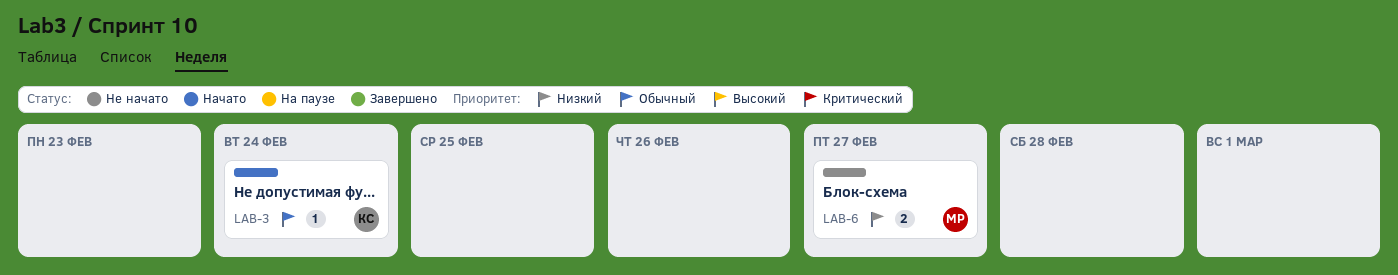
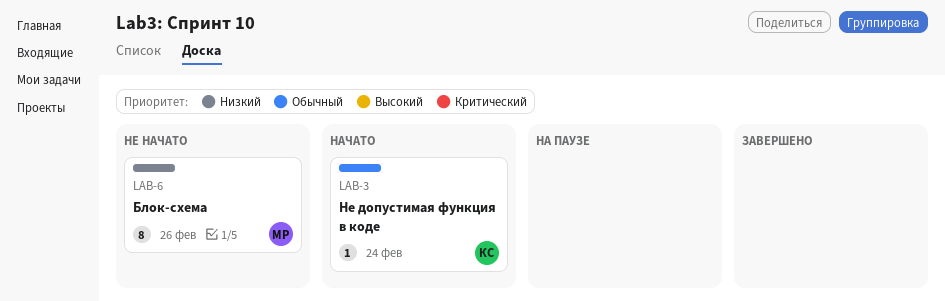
LAB-6, estimate: 2 -> 8
LAB-6, due: Feb 27 -> Feb 26

